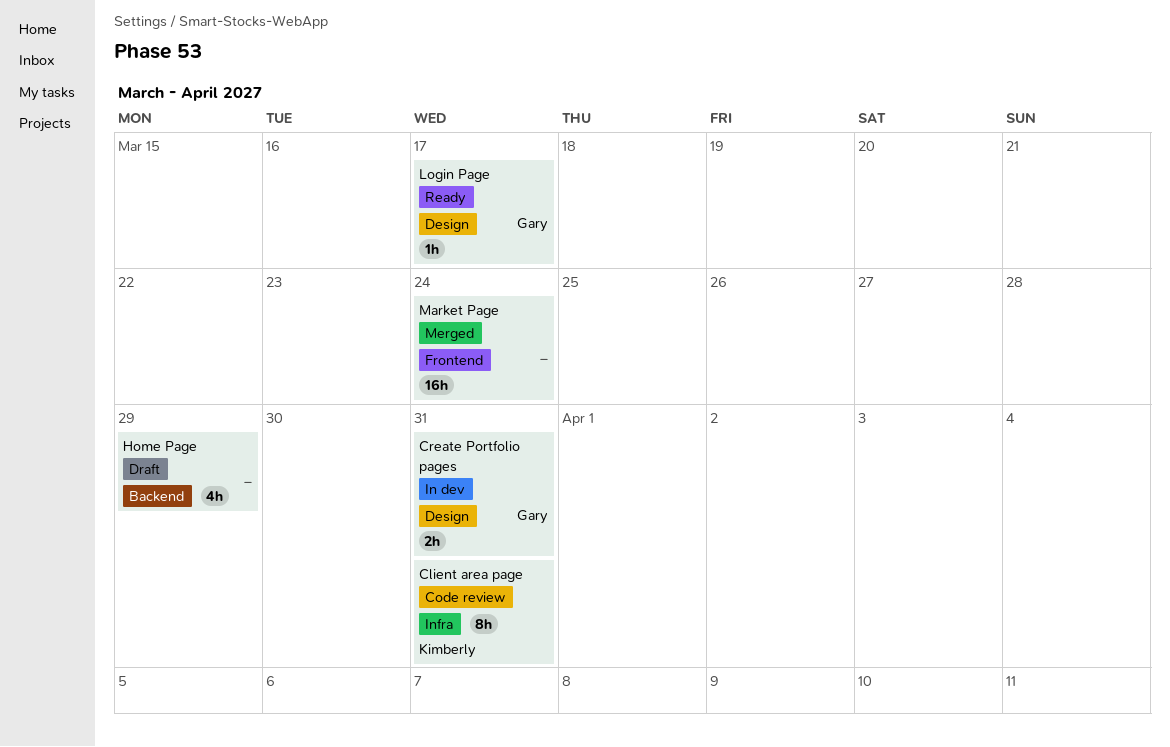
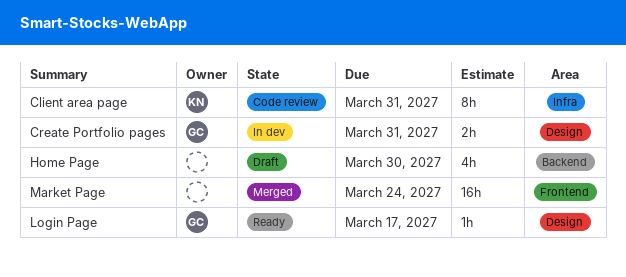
Home Page, due: Mar 29 -> Mar 30

